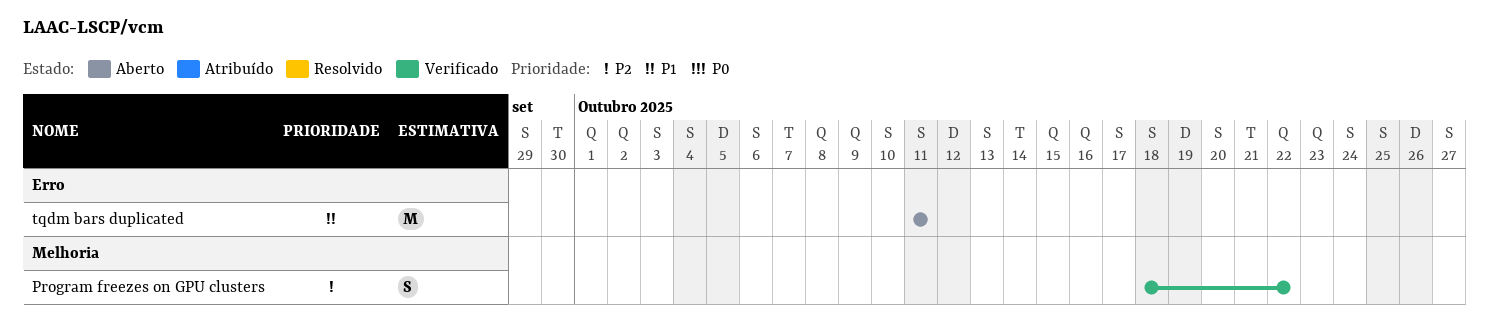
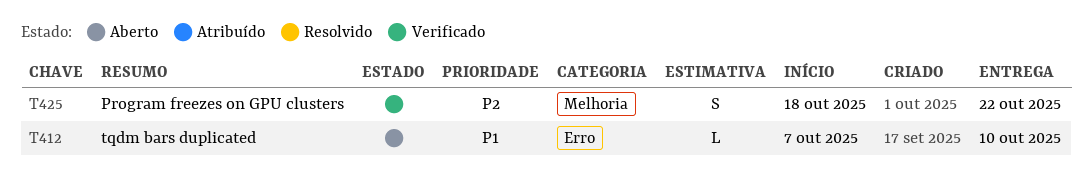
tqdm bars duplicated, estimate: M -> L
tqdm bars duplicated, start: Oct 11 -> Oct 7
tqdm bars duplicated, due: Oct 11 -> Oct 10

